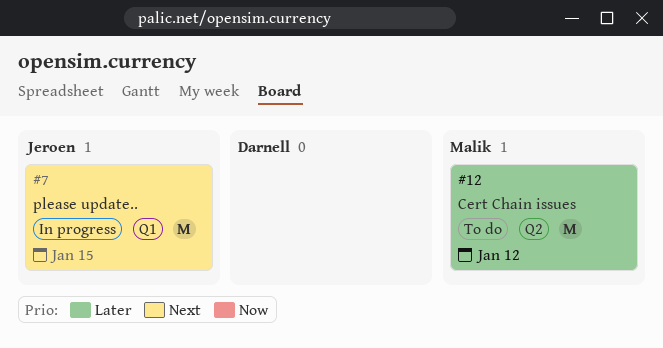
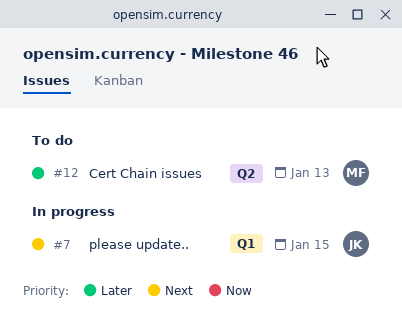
#12, due: Jan 12 -> Jan 13

